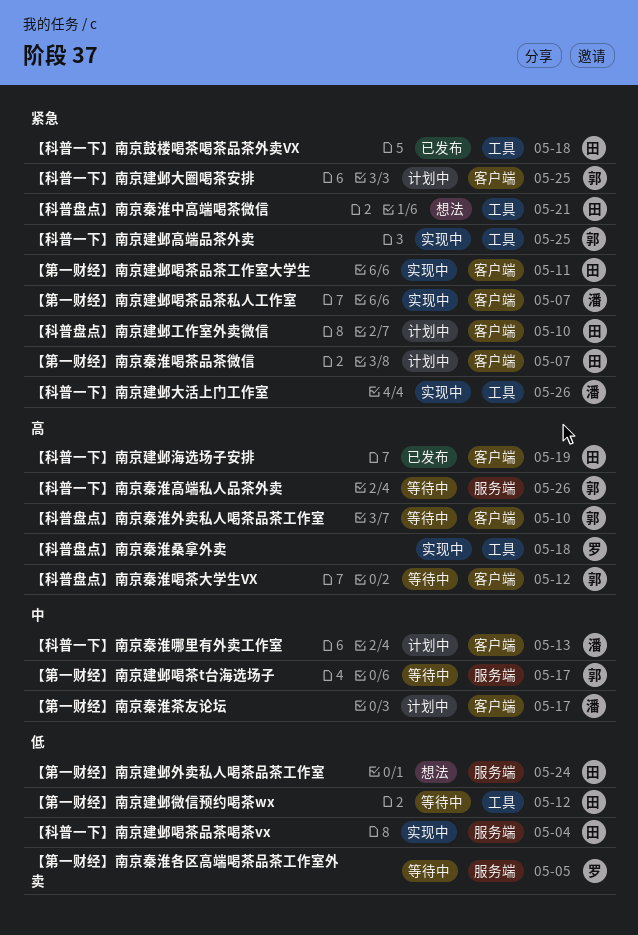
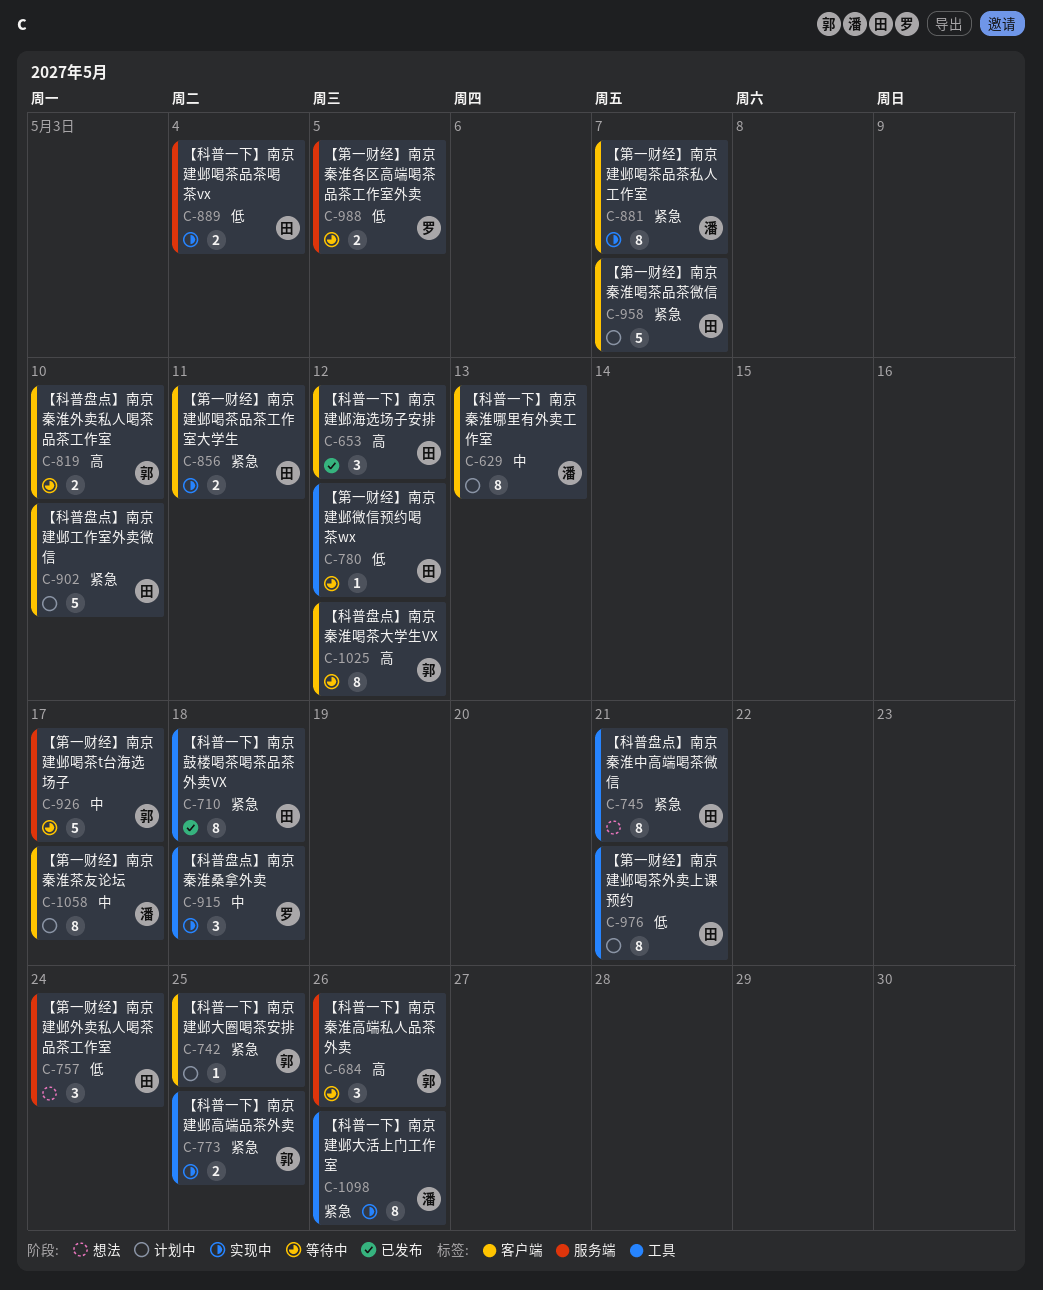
【科普一下】南京建邺海选场子安排, due: May 19 -> May 12
【科普盘点】南京秦淮桑拿外卖, priority: 高 -> 中
【第一财经】南京建邺喝茶外卖上课预约: none -> present

